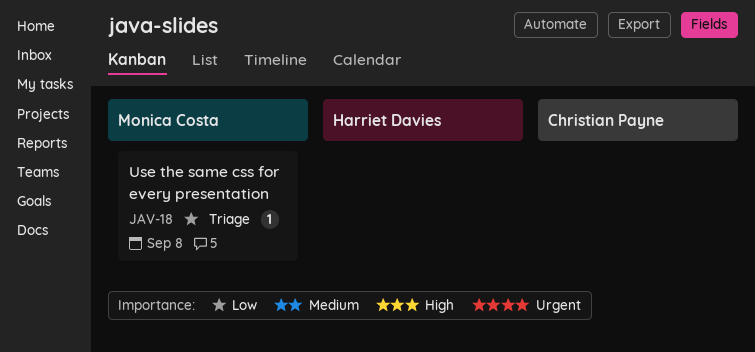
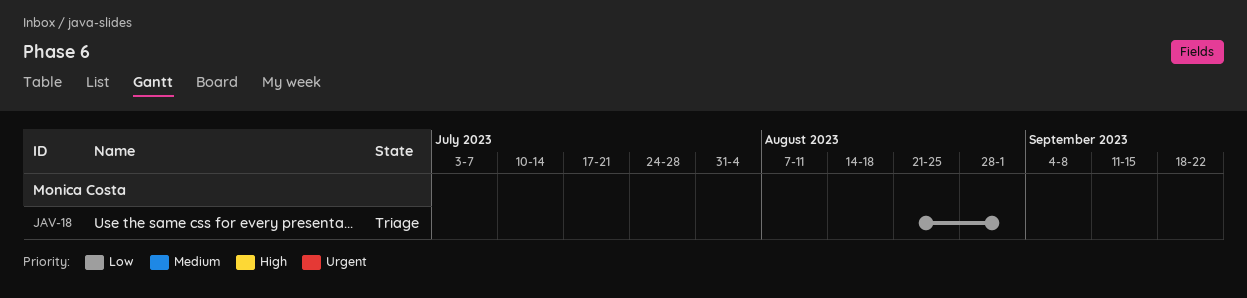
JAV-18, due: Sep 8 -> Sep 1

